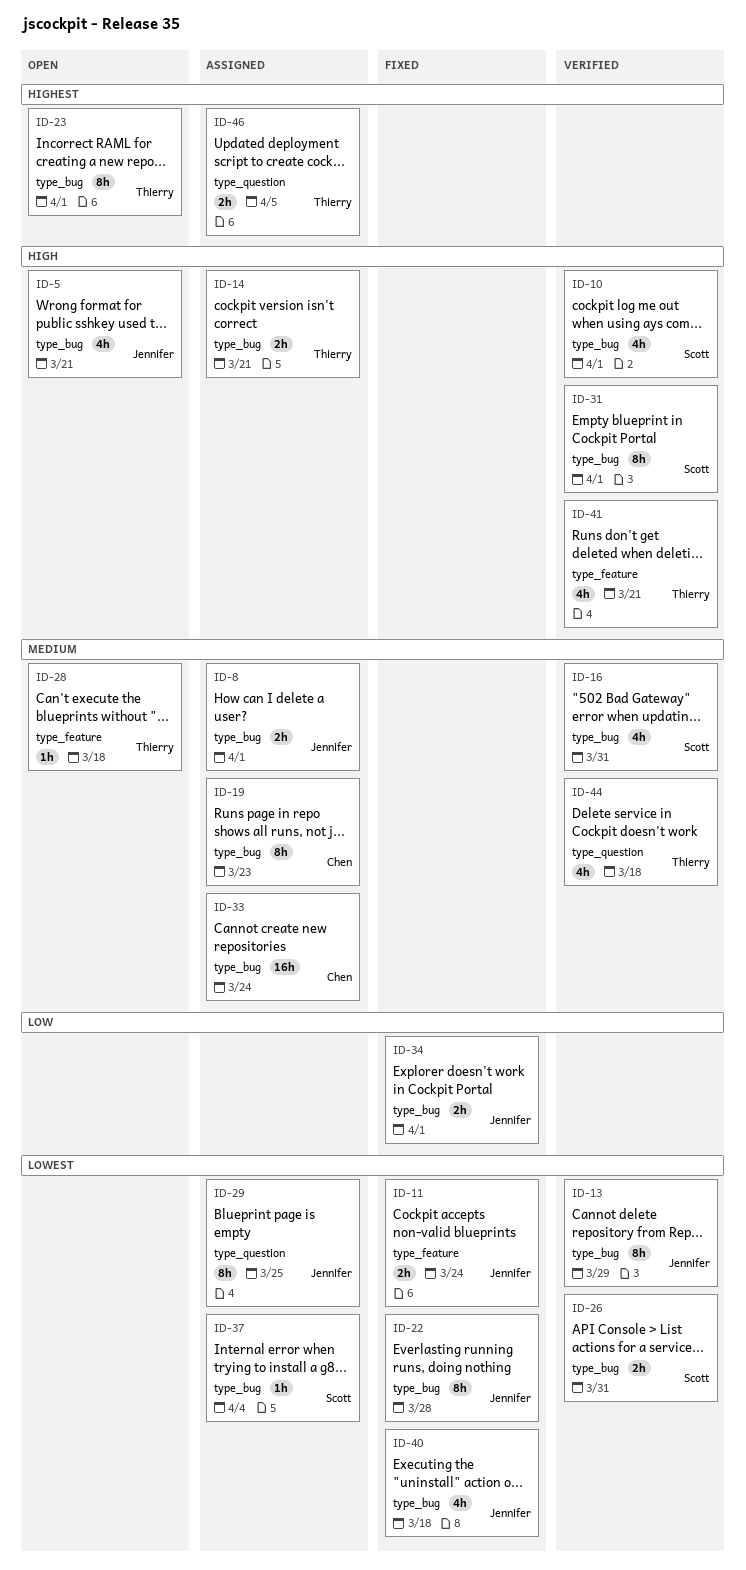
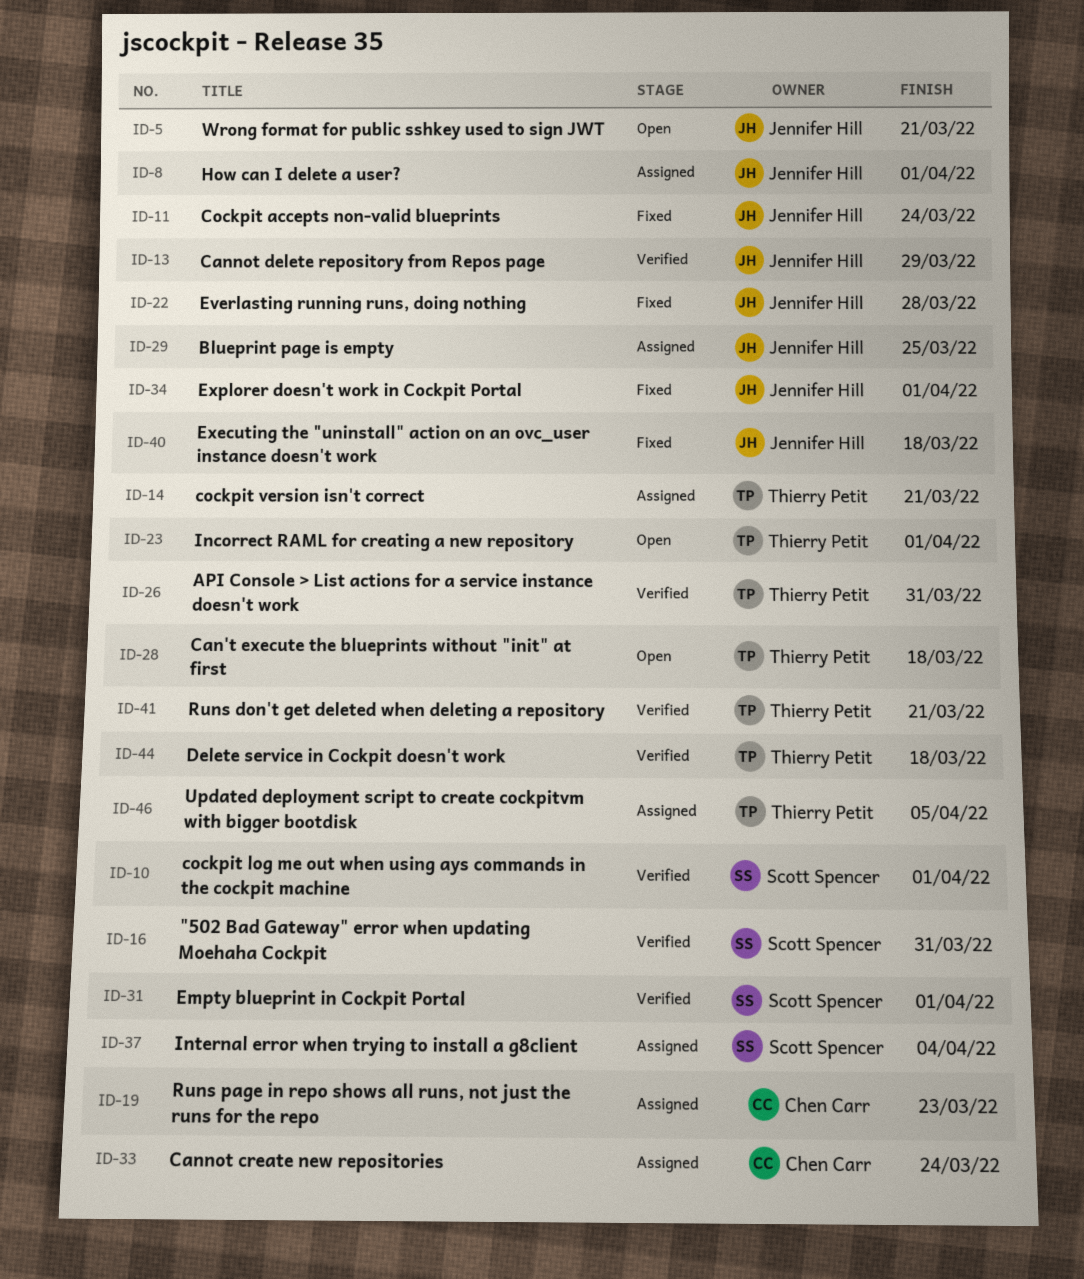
ID-26, owner: Scott Spencer -> Thierry Petit

